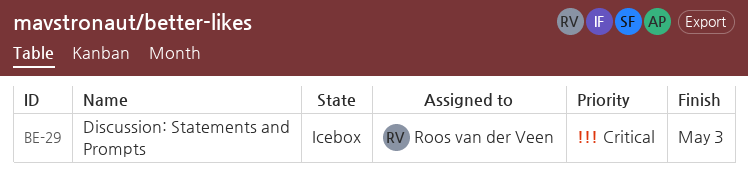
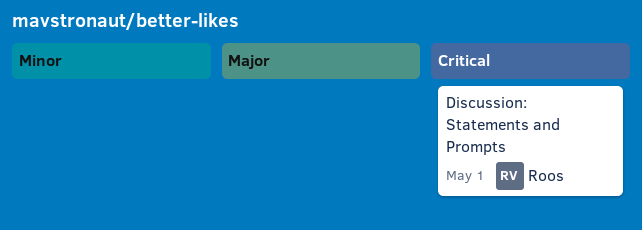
Discussion: Statements and Prompts, due: May 3 -> May 1

